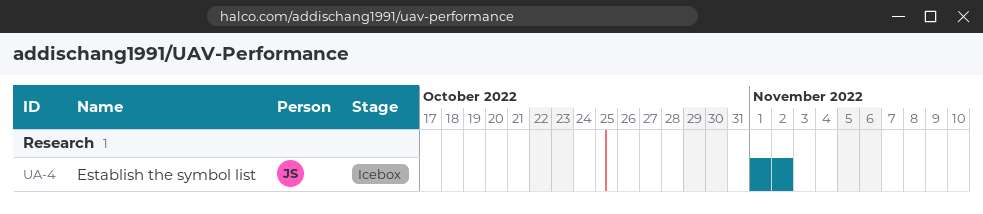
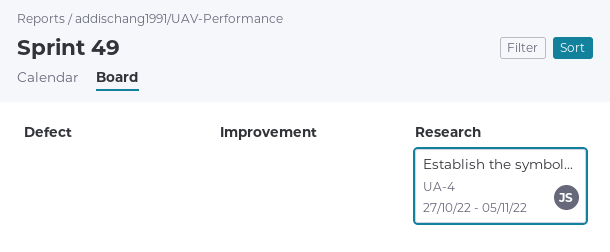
UA-4, start: Nov 1 -> Oct 27
UA-4, due: Nov 2 -> Nov 5

